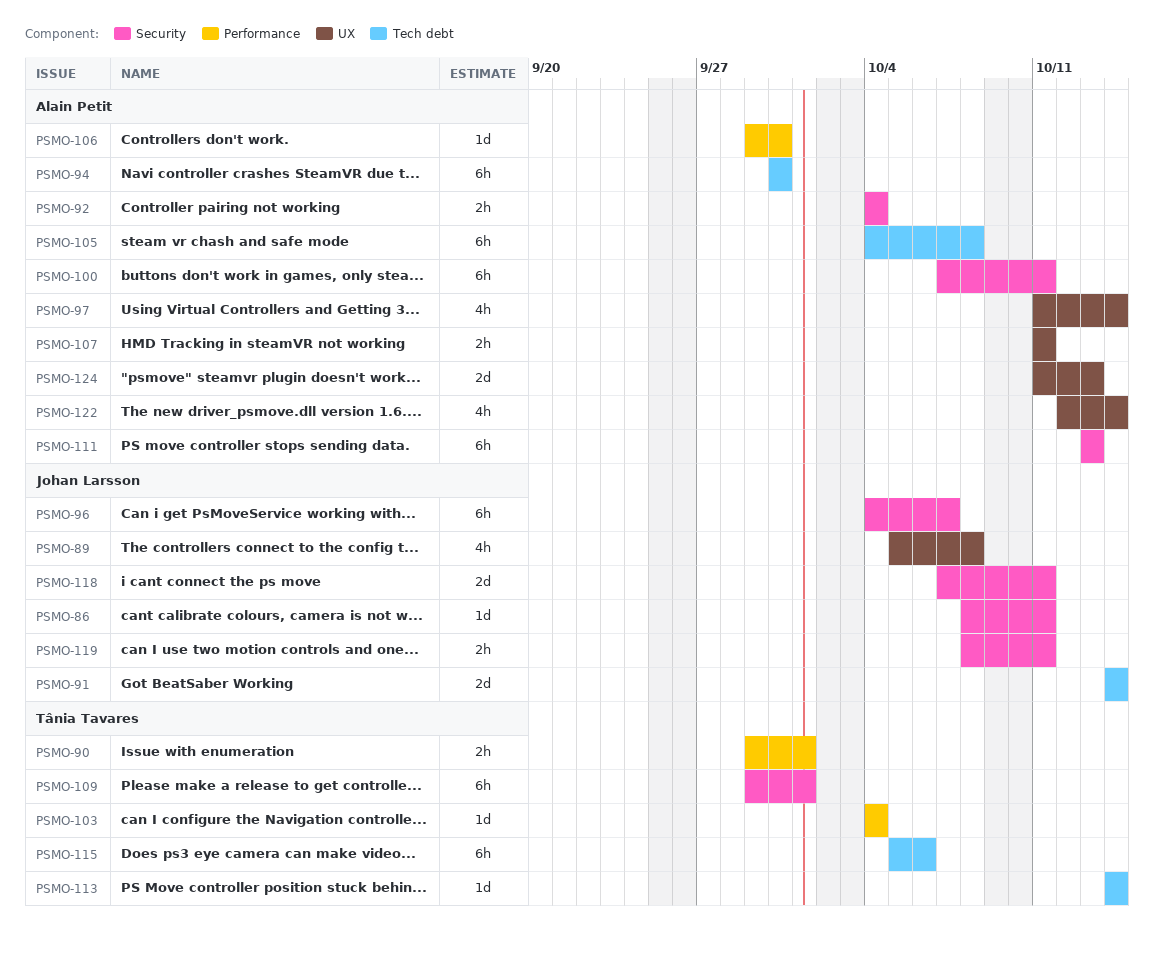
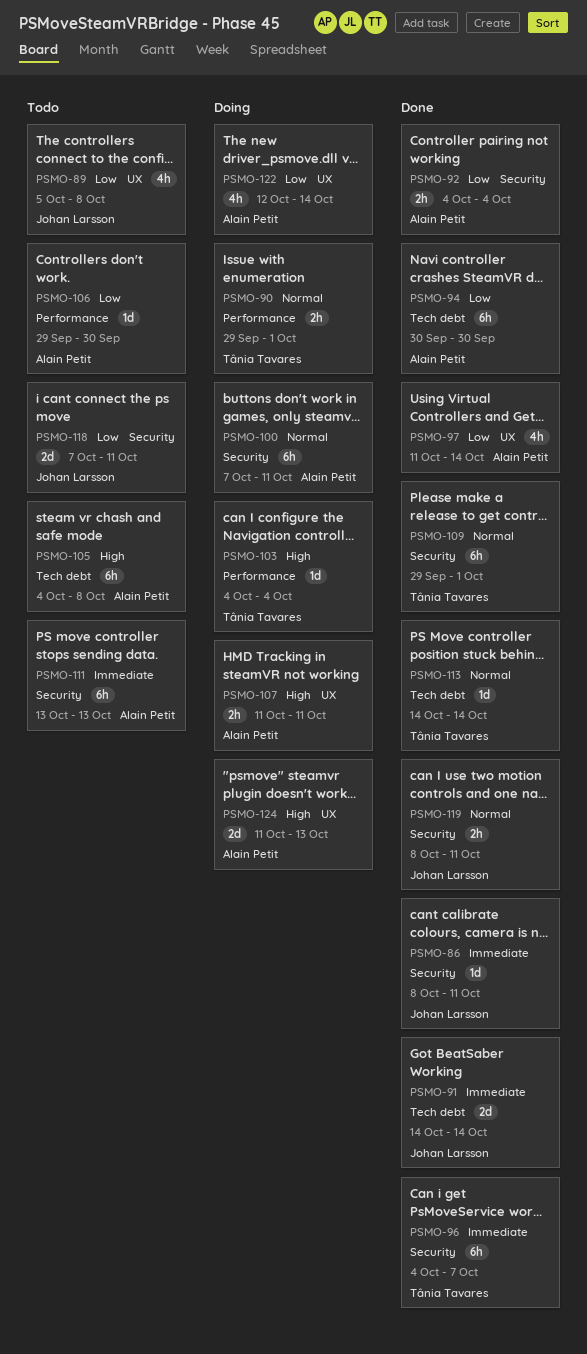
PSMO-96, owner: Johan Larsson -> Tânia Tavares
PSMO-115: present -> none

